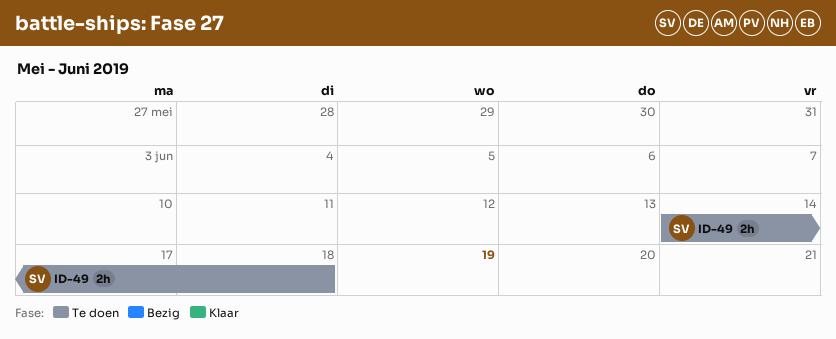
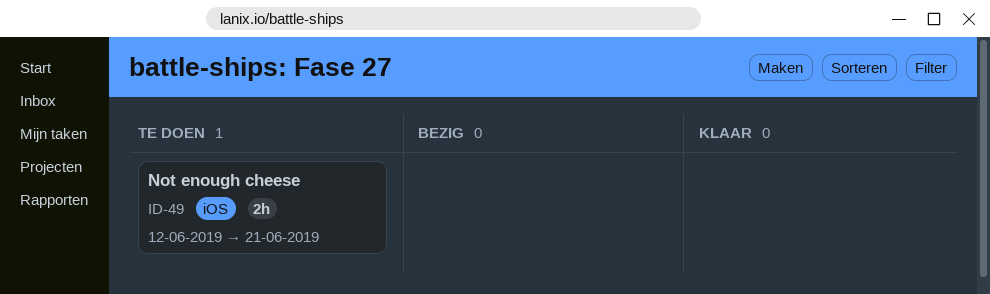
ID-49, start: Jun 14 -> Jun 12
ID-49, due: Jun 18 -> Jun 21

